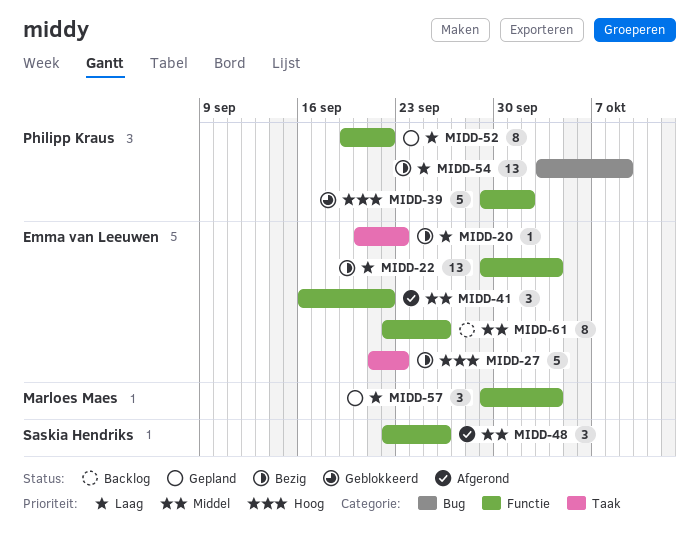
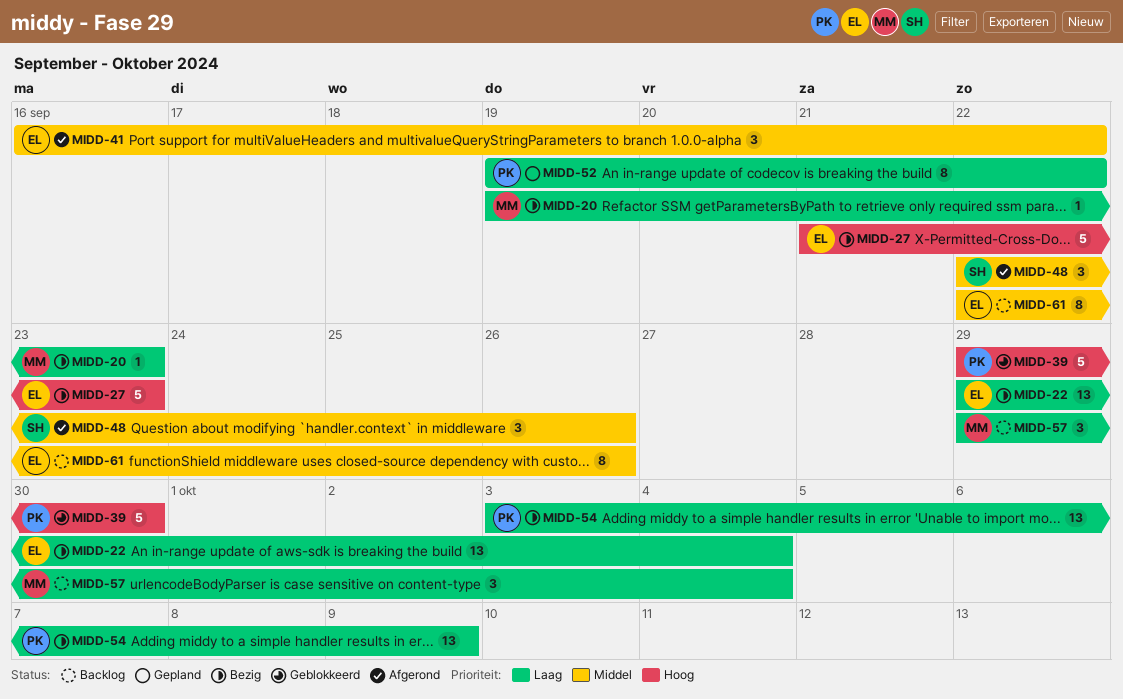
MIDD-20, owner: Emma van Leeuwen -> Marloes Maes
MIDD-20, start: Sep 20 -> Sep 19
MIDD-39, due: Oct 2 -> Sep 30
MIDD-57, status: Gepland -> Backlog

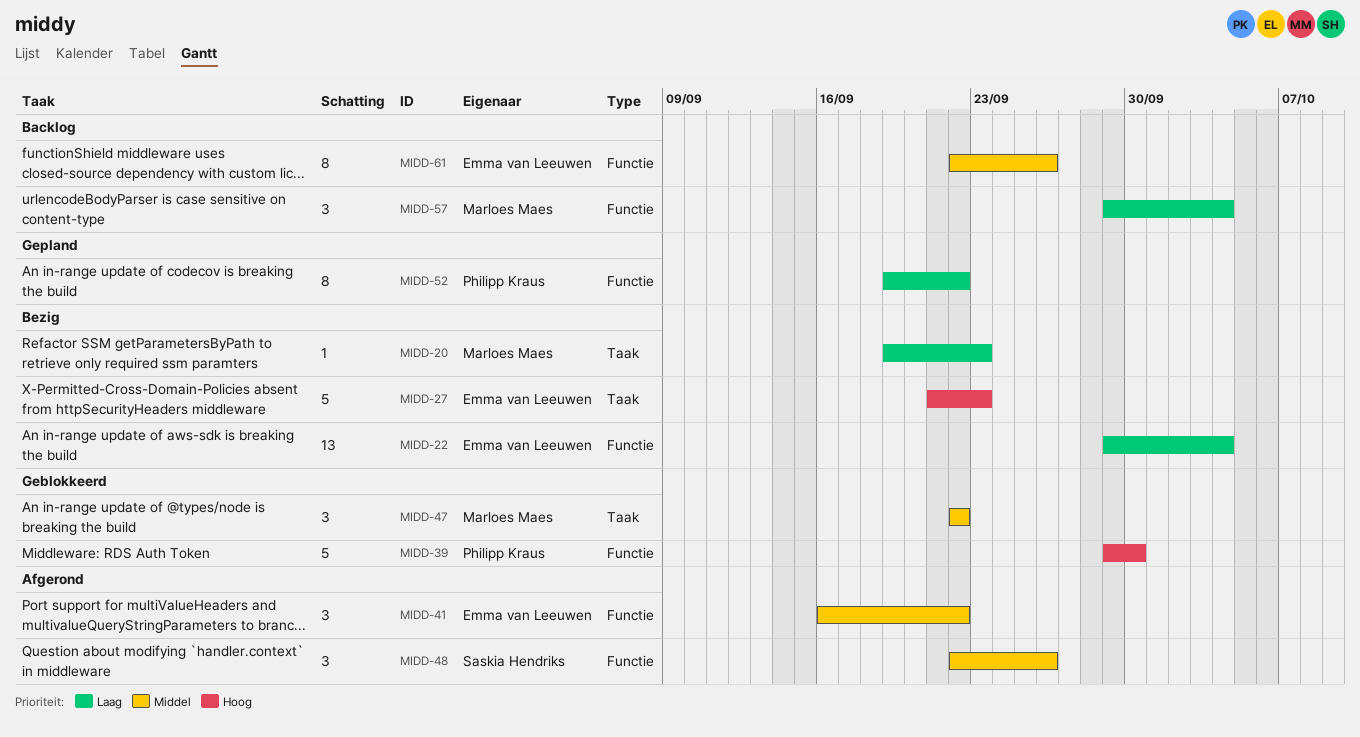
MIDD-47: none -> present
MIDD-54: present -> none

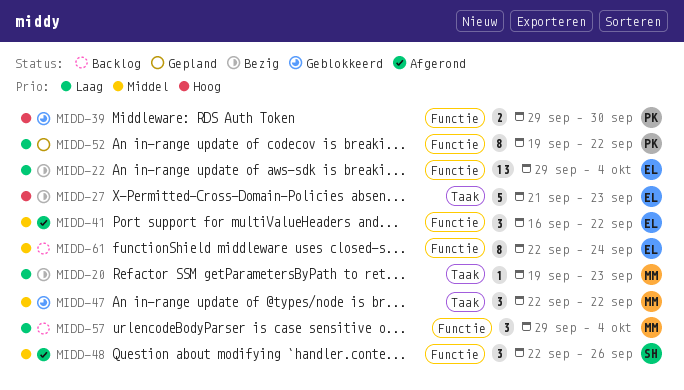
MIDD-39, estimate: 5 -> 2
MIDD-61, due: Sep 26 -> Sep 24

